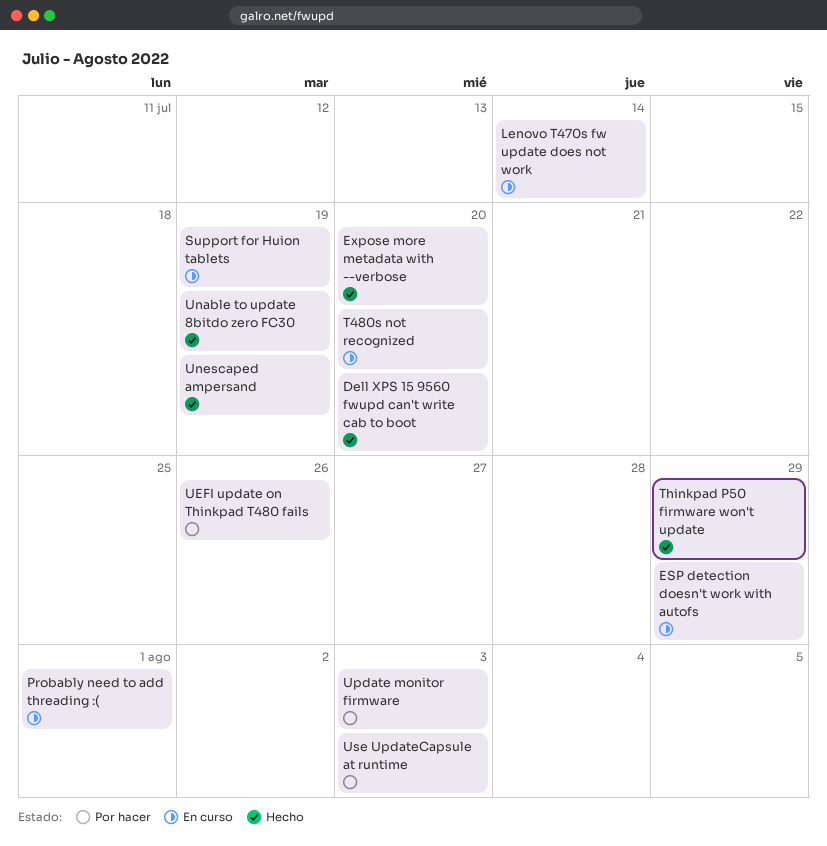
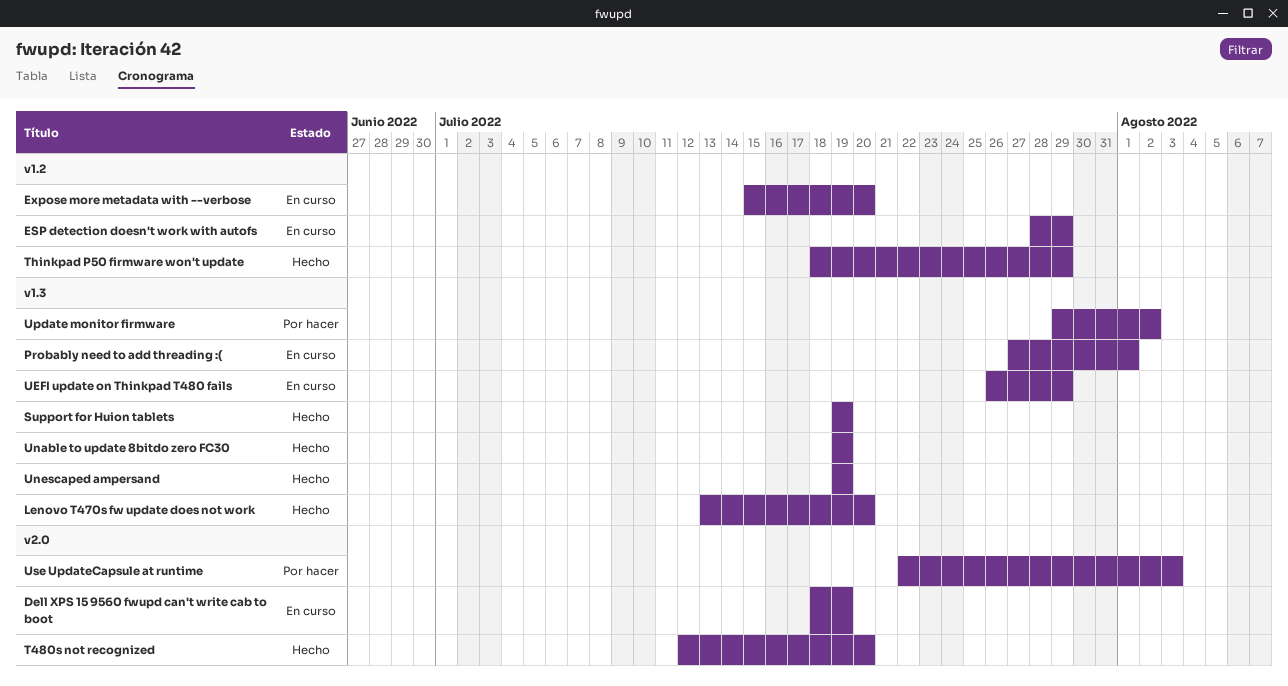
Dell XPS 15 9560 fwupd can't write cab to boot, status: Hecho -> En curso
Dell XPS 15 9560 fwupd can't write cab to boot, due: Jul 20 -> Jul 19
Expose more metadata with --verbose, status: Hecho -> En curso
Lenovo T470s fw update does not work, status: En curso -> Hecho
Lenovo T470s fw update does not work, due: Jul 14 -> Jul 20
Support for Huion tablets, status: En curso -> Hecho
T480s not recognized, status: En curso -> Hecho
UEFI update on Thinkpad T480 fails, status: Por hacer -> En curso
UEFI update on Thinkpad T480 fails, due: Jul 26 -> Jul 29
Update monitor firmware, due: Aug 3 -> Aug 2

